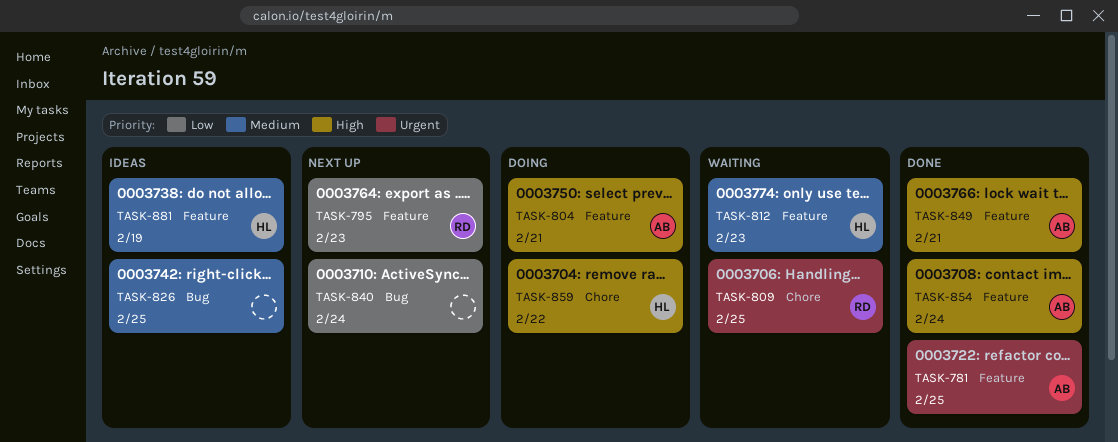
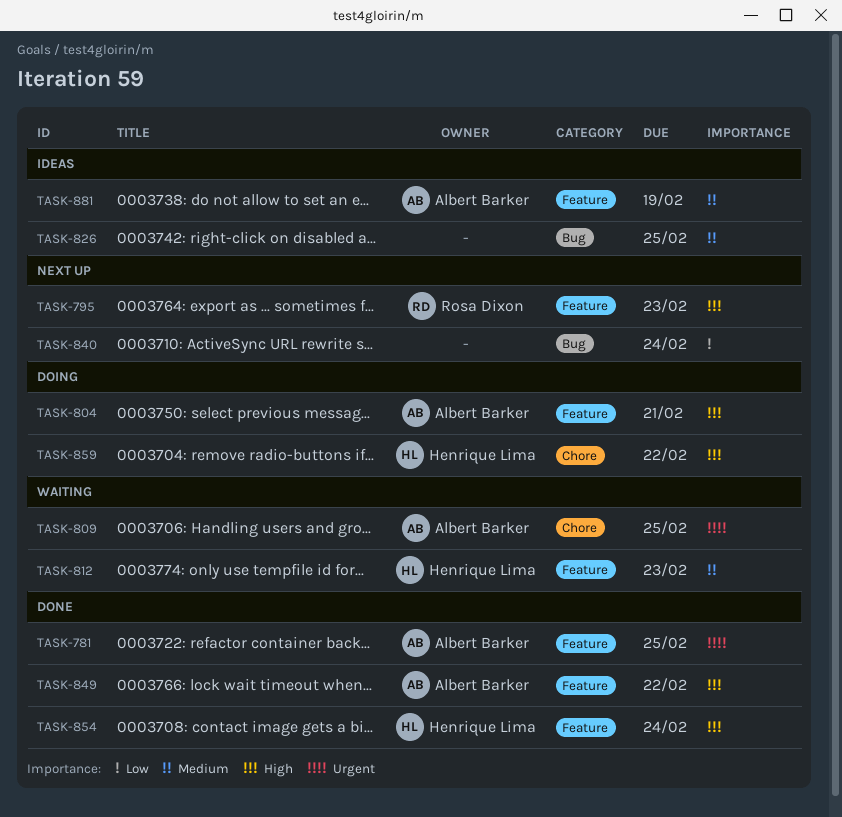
TASK-795, priority: Low -> High
TASK-809, owner: Rosa Dixon -> Albert Barker
TASK-849, due: Feb 21 -> Feb 22
TASK-854, owner: Albert Barker -> Henrique Lima
TASK-881, owner: Henrique Lima -> Albert Barker

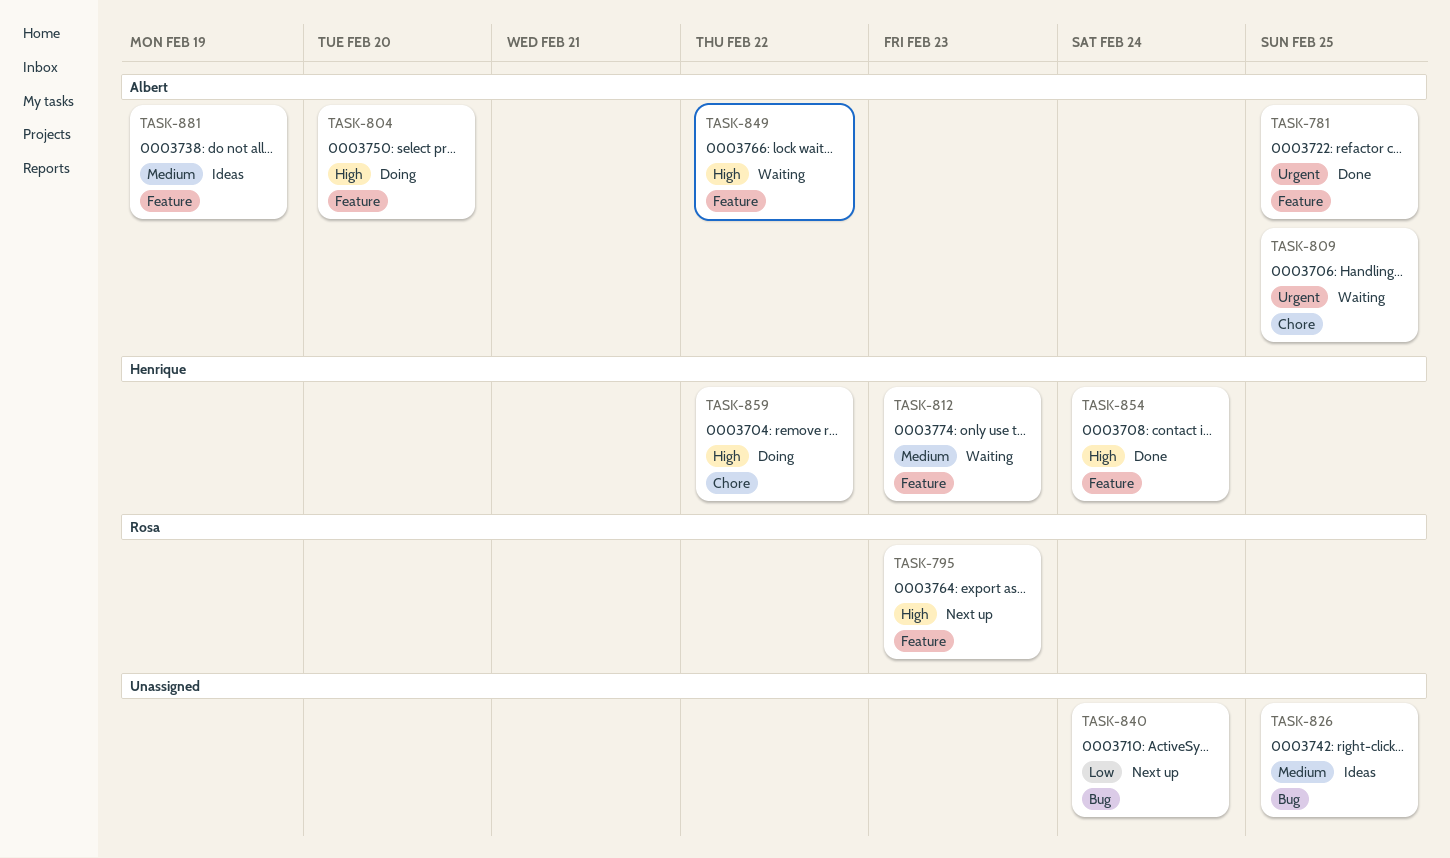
TASK-804, due: Feb 21 -> Feb 20
TASK-849, status: Done -> Waiting

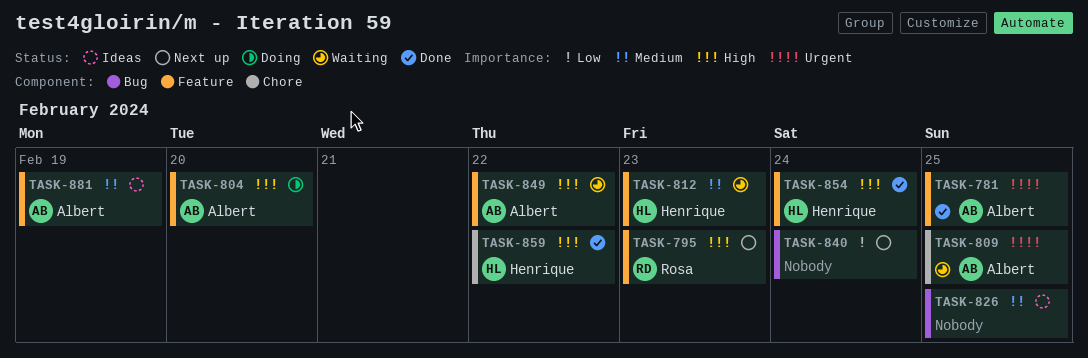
TASK-859, status: Doing -> Done

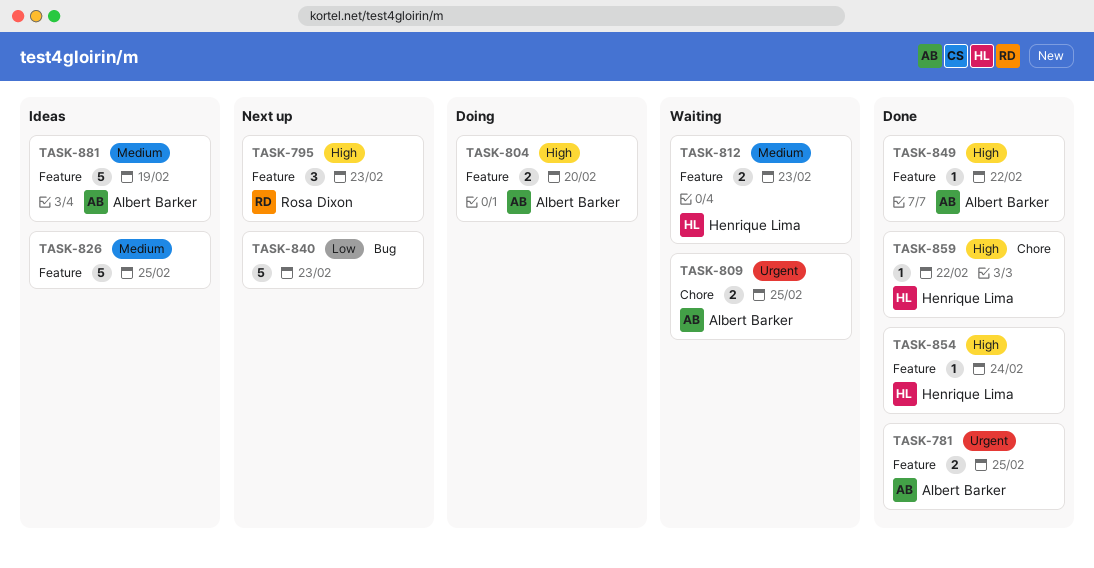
TASK-826, label: Bug -> Feature
TASK-840, due: Feb 24 -> Feb 23
TASK-849, status: Waiting -> Done

